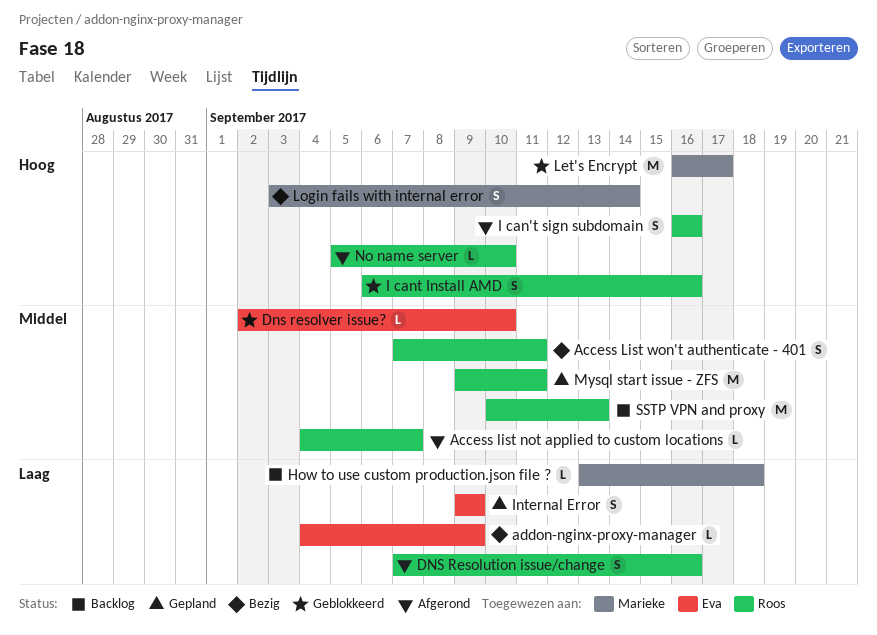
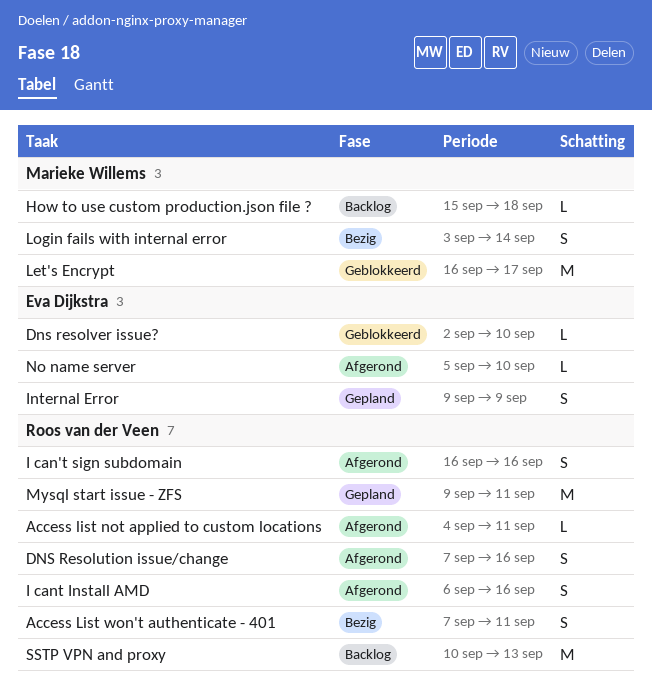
Access list not applied to custom locations, due: Sep 7 -> Sep 11
addon-nginx-proxy-manager: present -> none
How to use custom production.json file ?, start: Sep 13 -> Sep 15
I cant Install AMD, status: Geblokkeerd -> Afgerond
No name server, owner: Roos van der Veen -> Eva Dijkstra

